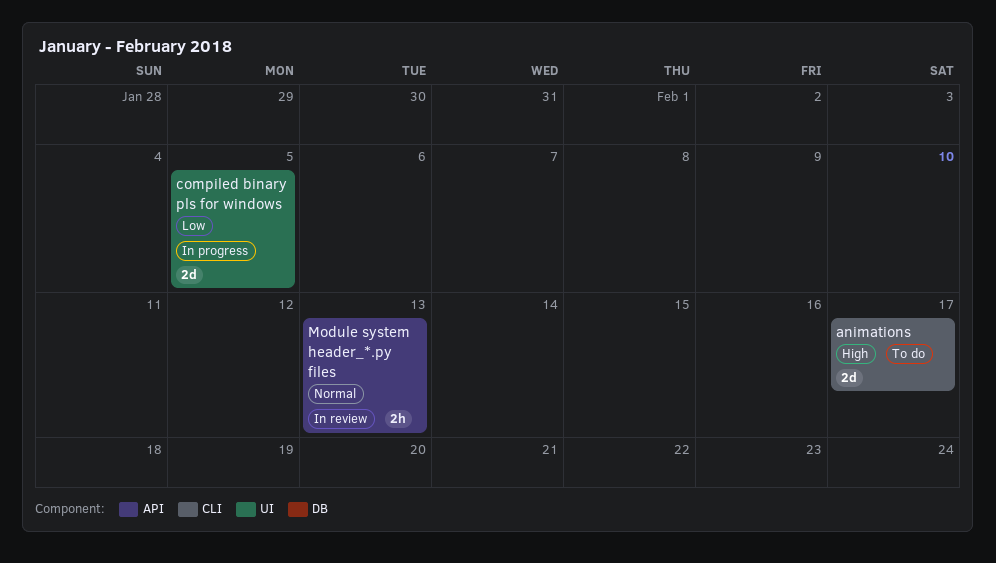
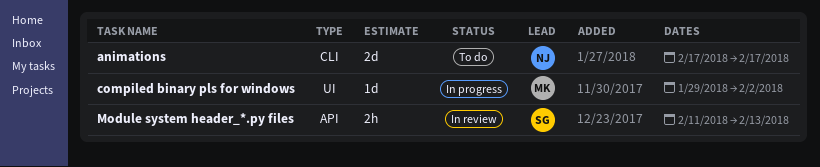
compiled binary pls for windows, estimate: 2d -> 1d
compiled binary pls for windows, due: Feb 5 -> Feb 2

